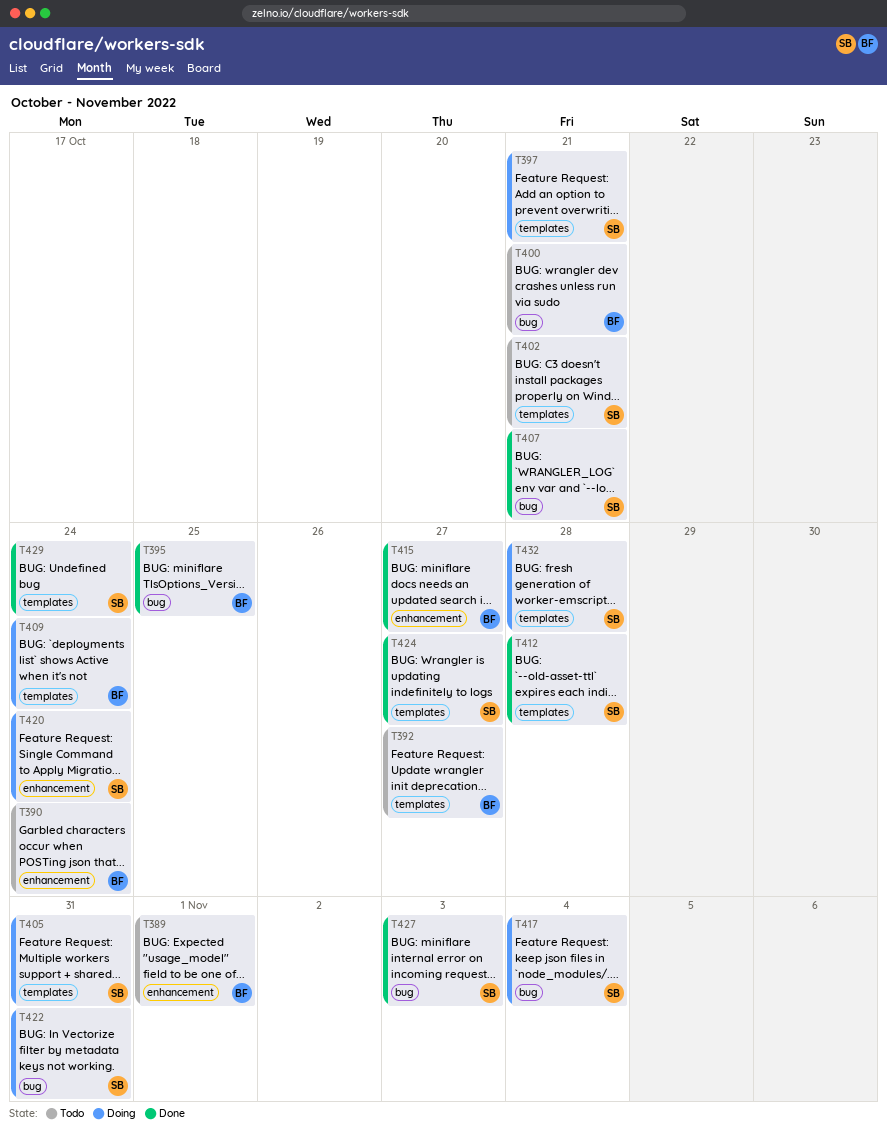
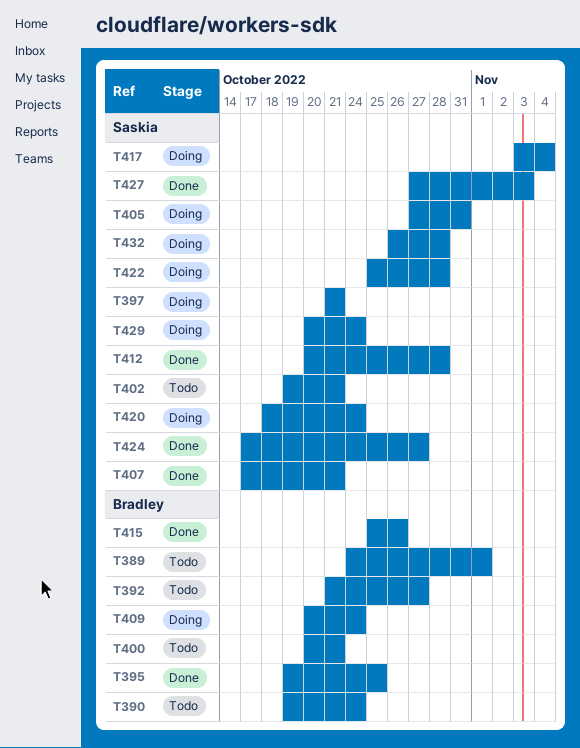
T415, due: Oct 27 -> Oct 26
T422, due: Oct 31 -> Oct 28
T429, status: Done -> Doing

